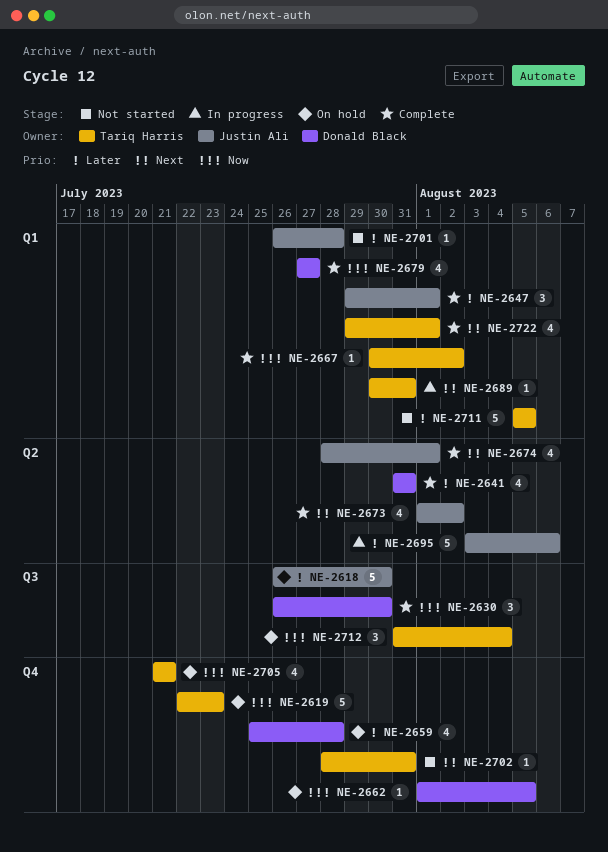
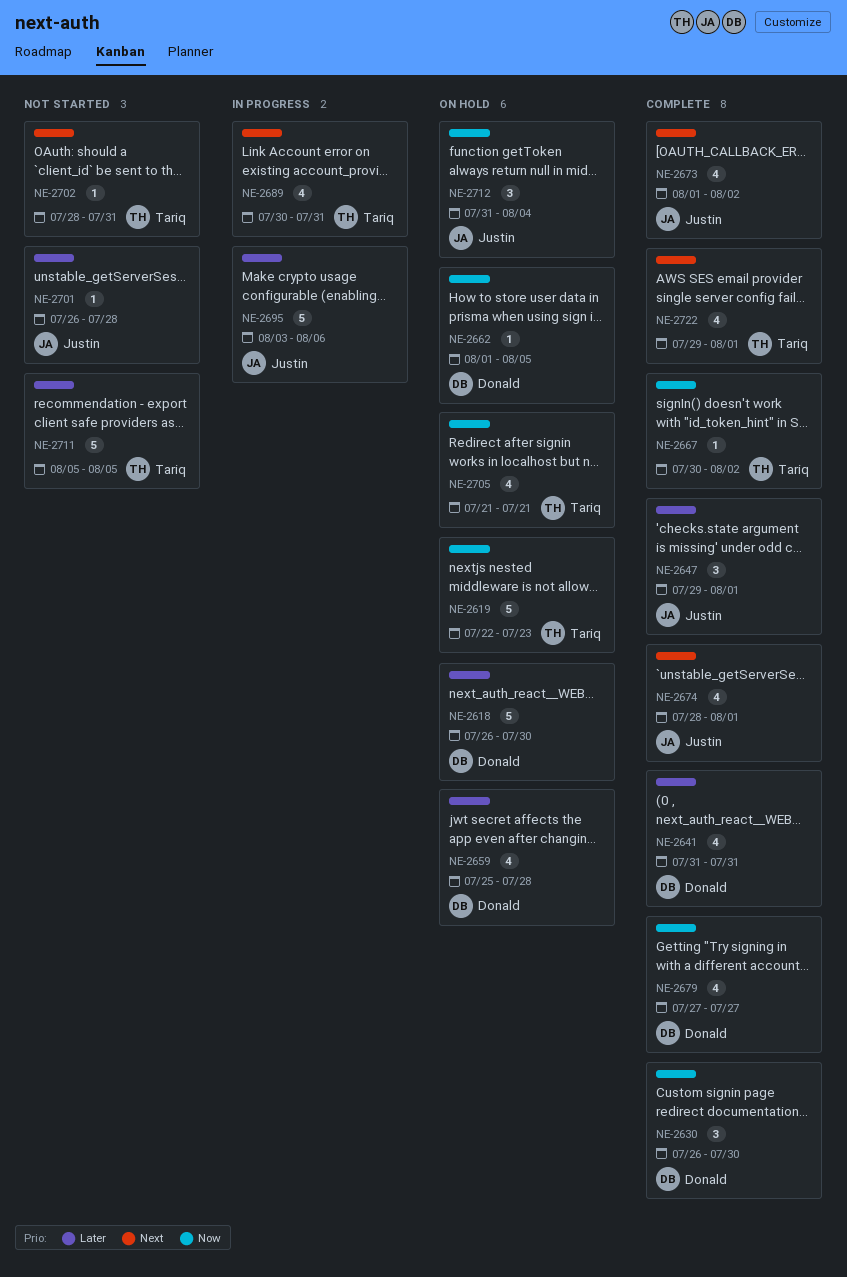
NE-2618, owner: Justin Ali -> Donald Black
NE-2689, estimate: 1 -> 4
NE-2712, owner: Tariq Harris -> Justin Ali

